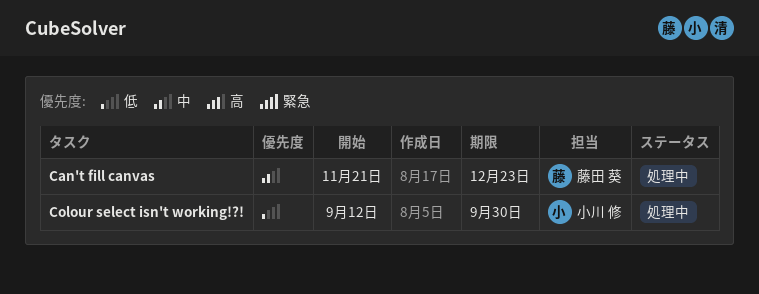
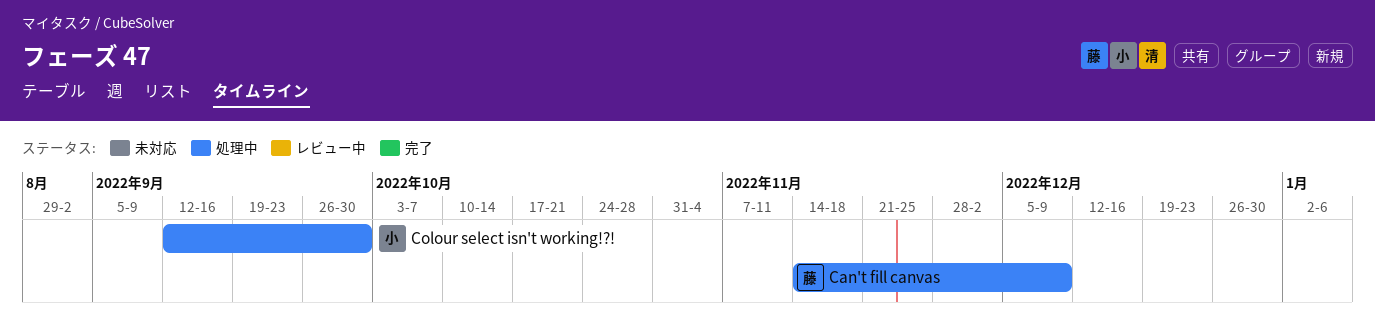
Can't fill canvas, start: Nov 21 -> Nov 14
Can't fill canvas, due: Dec 23 -> Dec 9

